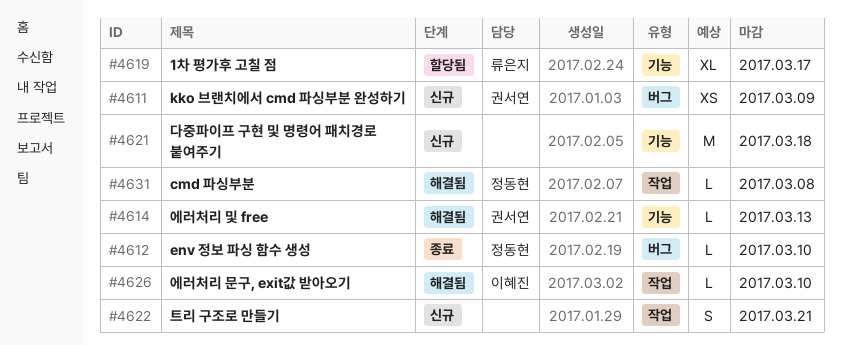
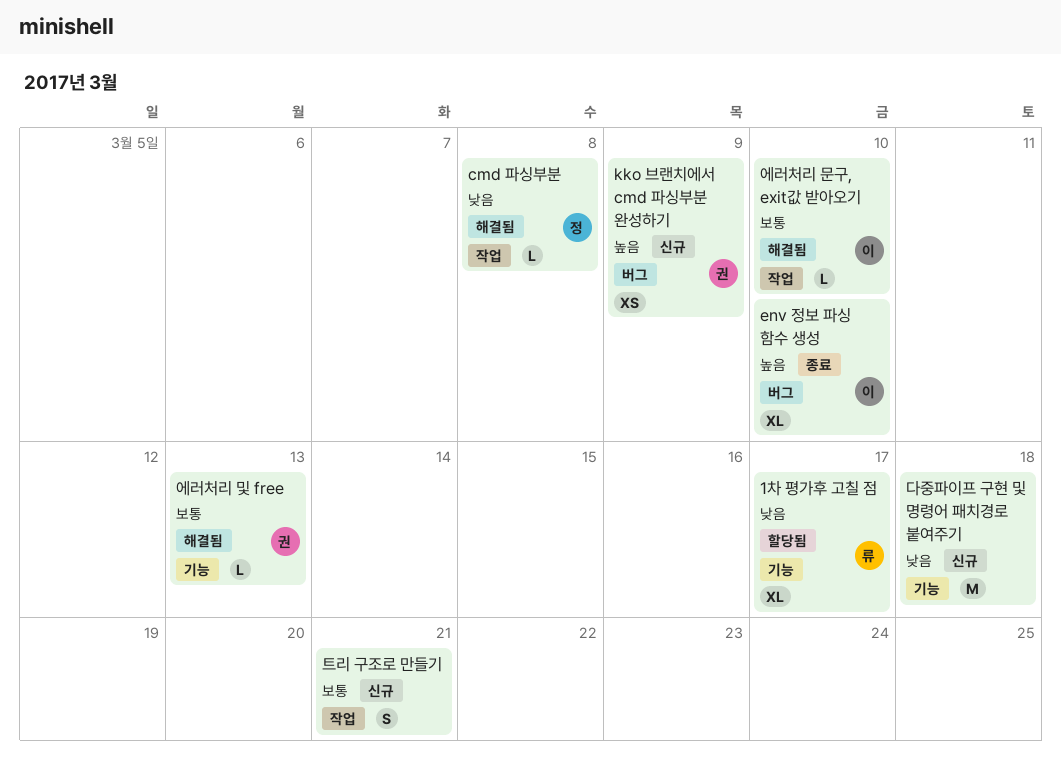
env 정보 파싱 함수 생성, owner: 정동현 -> 이혜진
env 정보 파싱 함수 생성, estimate: L -> XL

